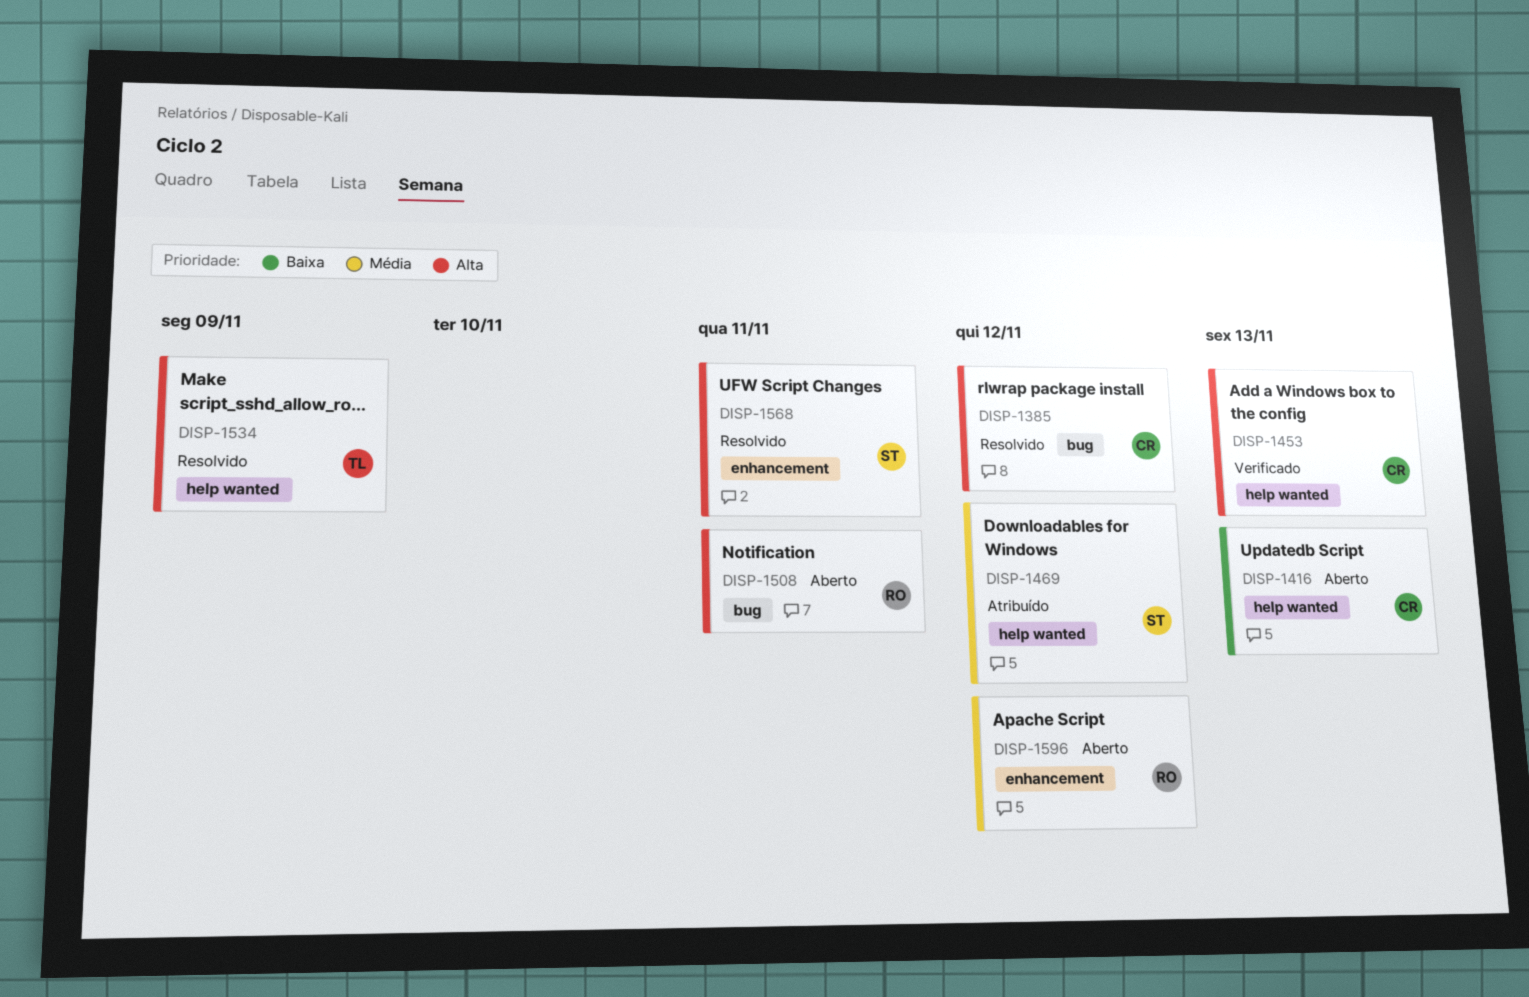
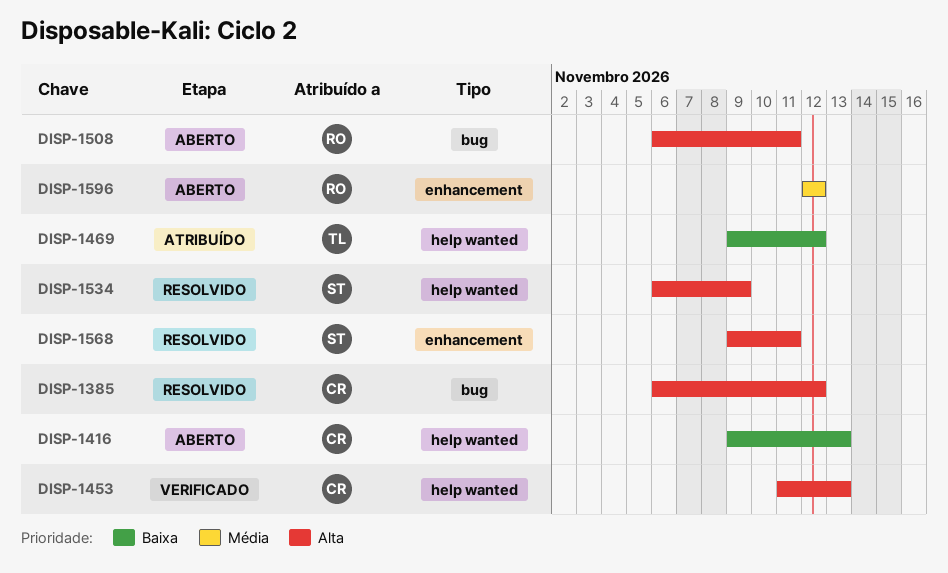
DISP-1469, owner: ST -> TL
DISP-1469, priority: Média -> Baixa
DISP-1534, owner: TL -> ST

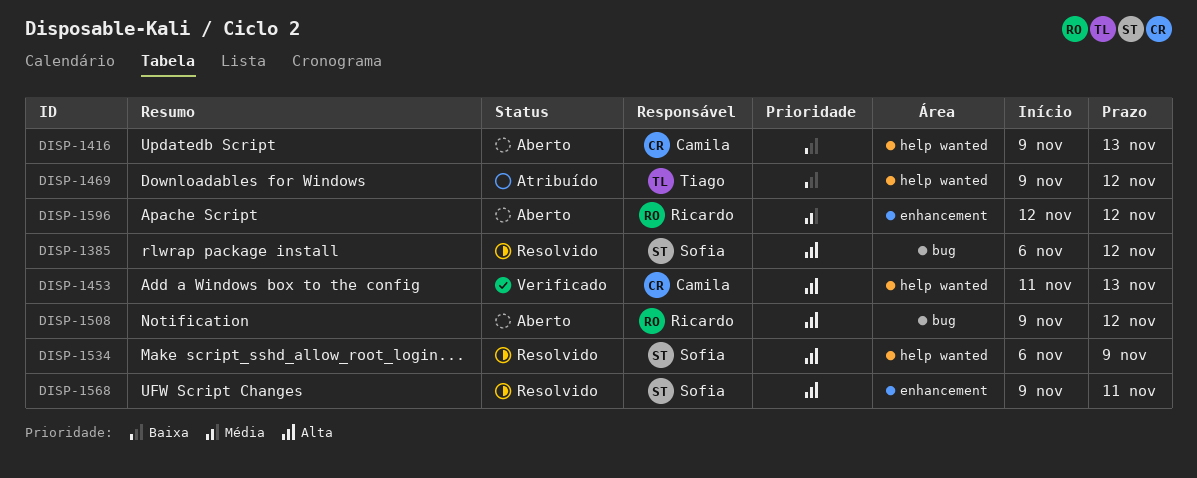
DISP-1385, owner: Camila -> Sofia
DISP-1508, start: Nov 6 -> Nov 9
DISP-1508, due: Nov 11 -> Nov 12

